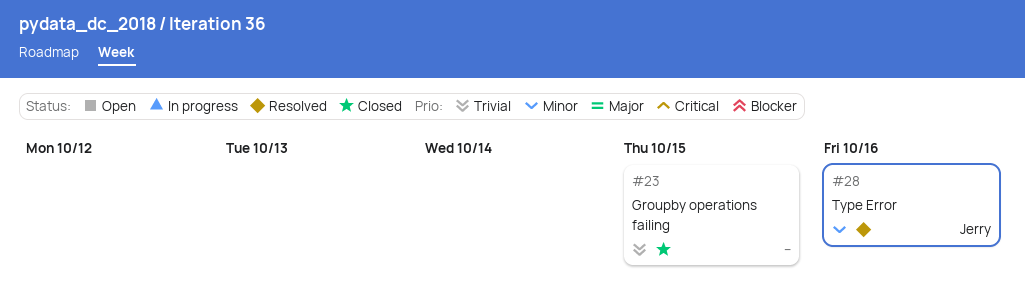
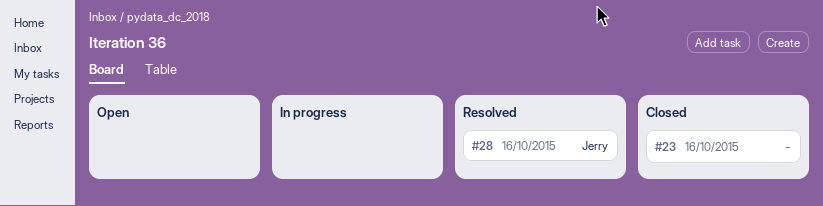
#23, due: Oct 15 -> Oct 16

